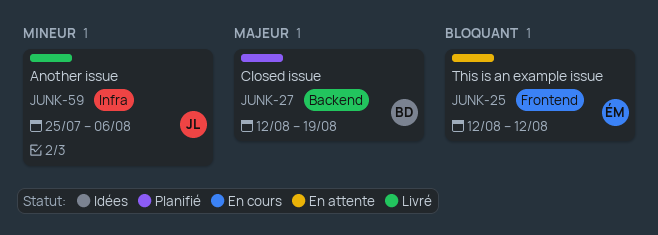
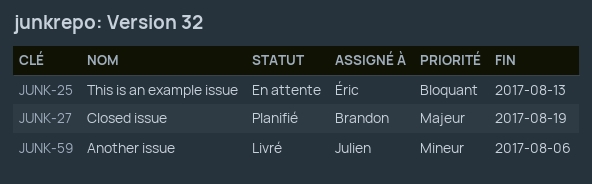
JUNK-25, due: Aug 12 -> Aug 13

